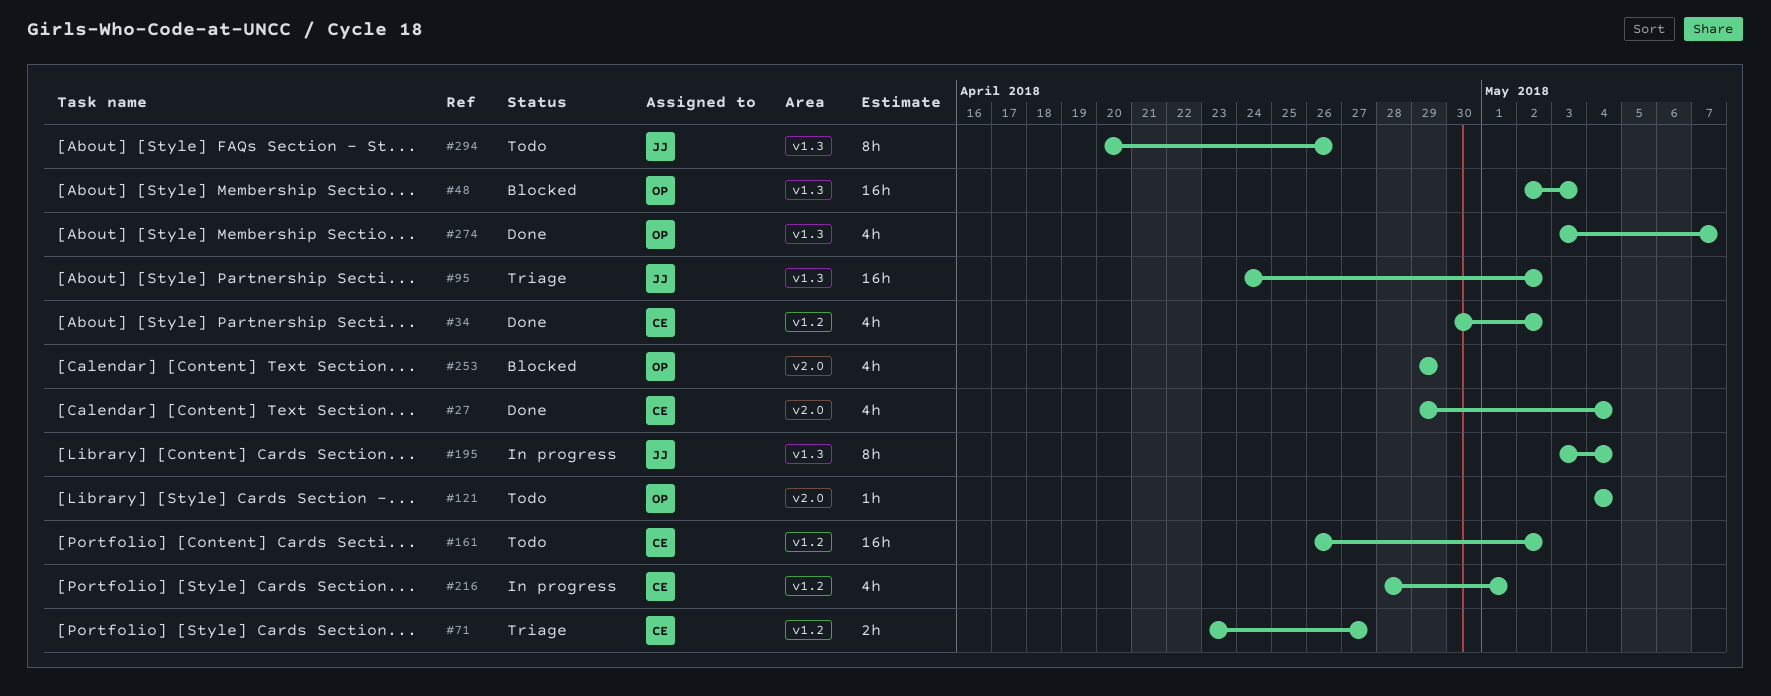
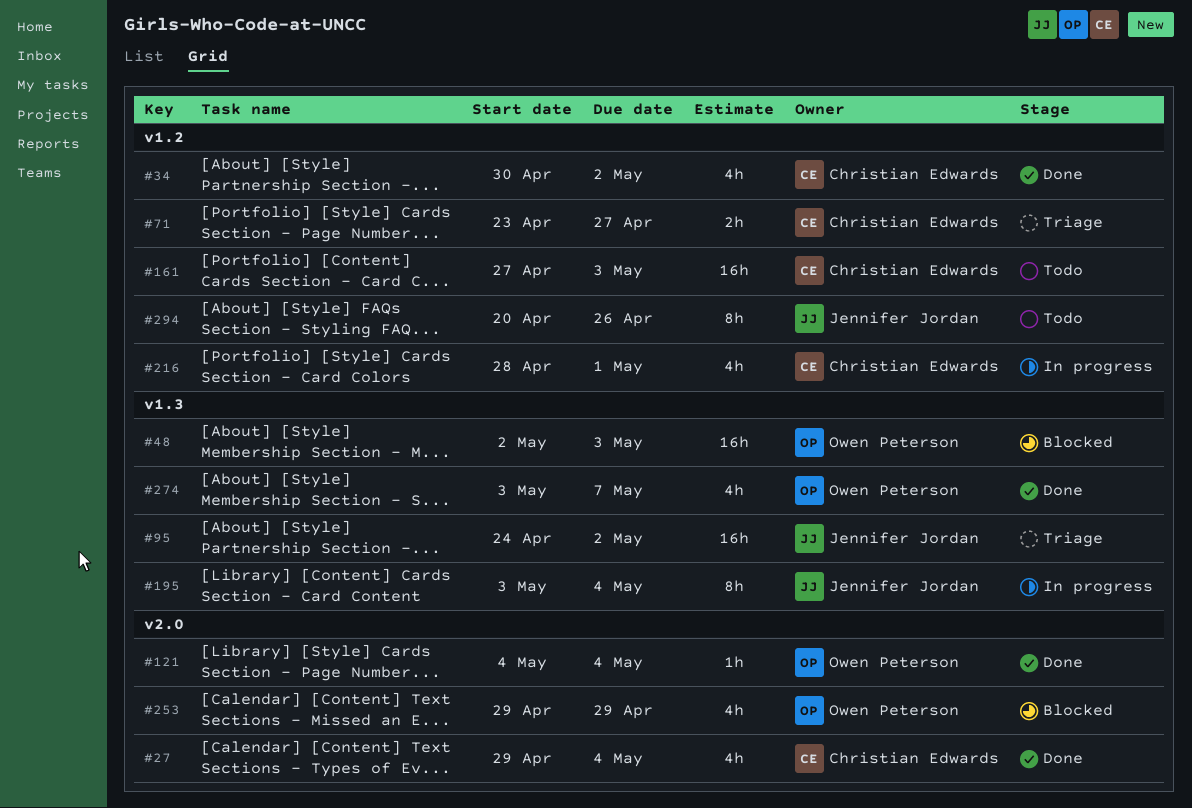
#121, status: Todo -> Done
#161, start: Apr 26 -> Apr 27
#161, due: May 2 -> May 3
#294, label: v1.3 -> v1.2

